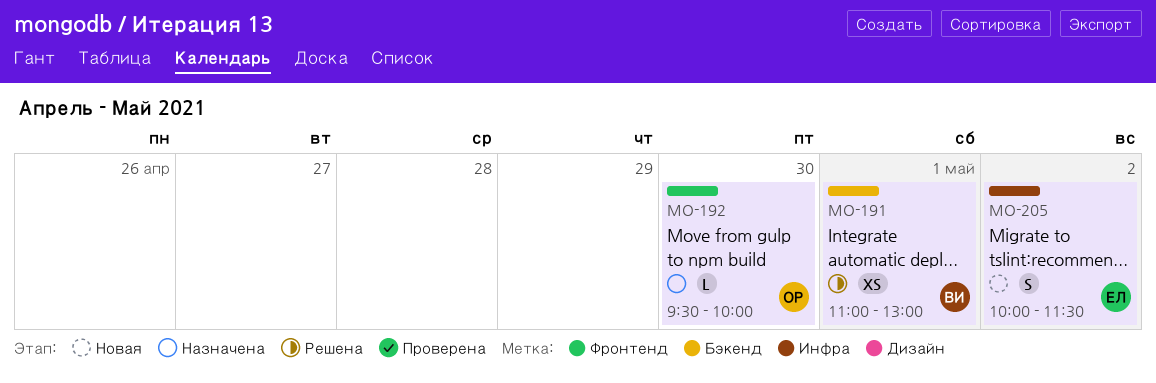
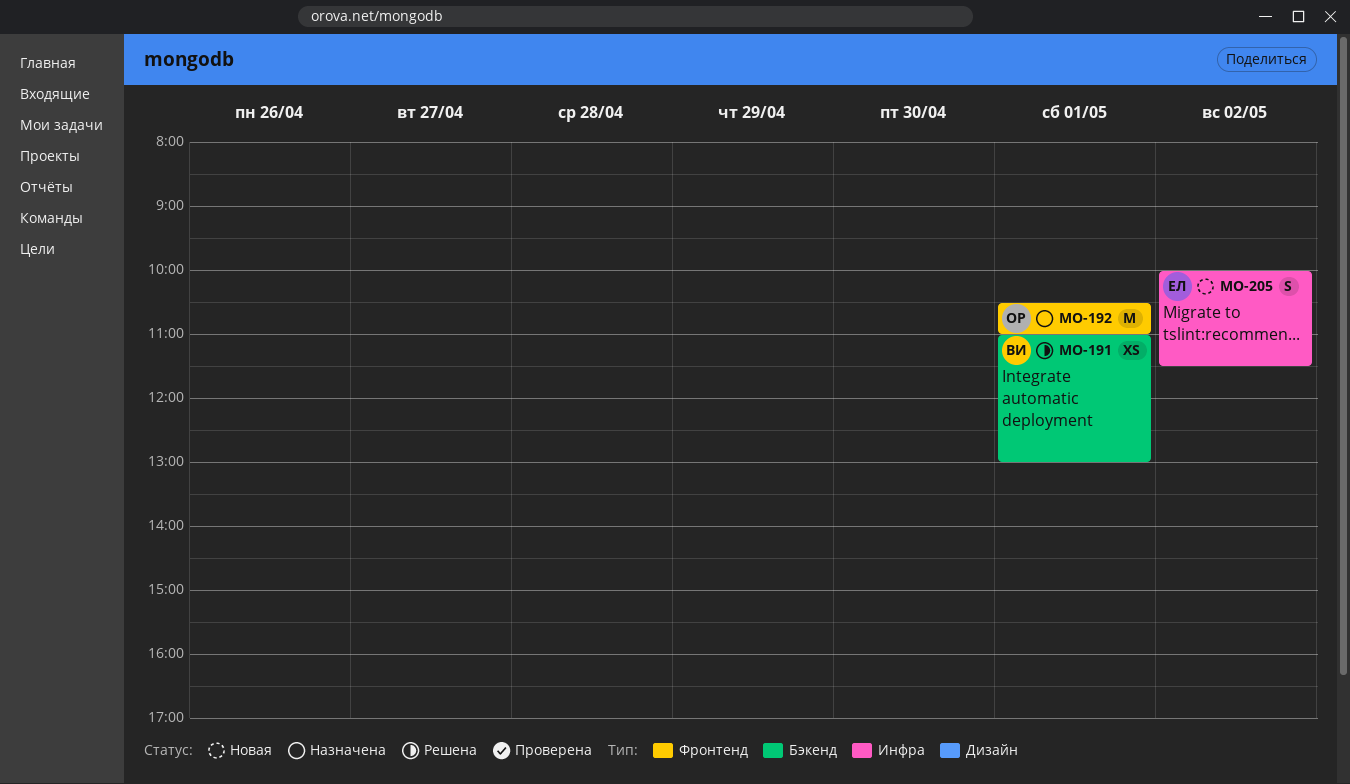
MO-192, estimate: L -> M
MO-192, day: Apr 30 -> May 1
MO-192, begins: 09:30 -> 10:30
MO-192, ends: 10:00 -> 11:00

